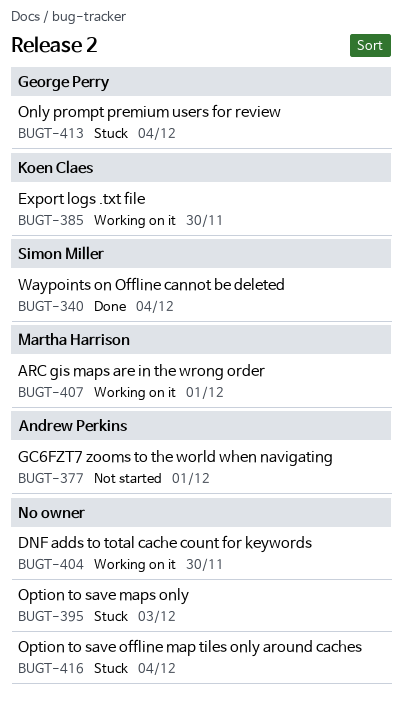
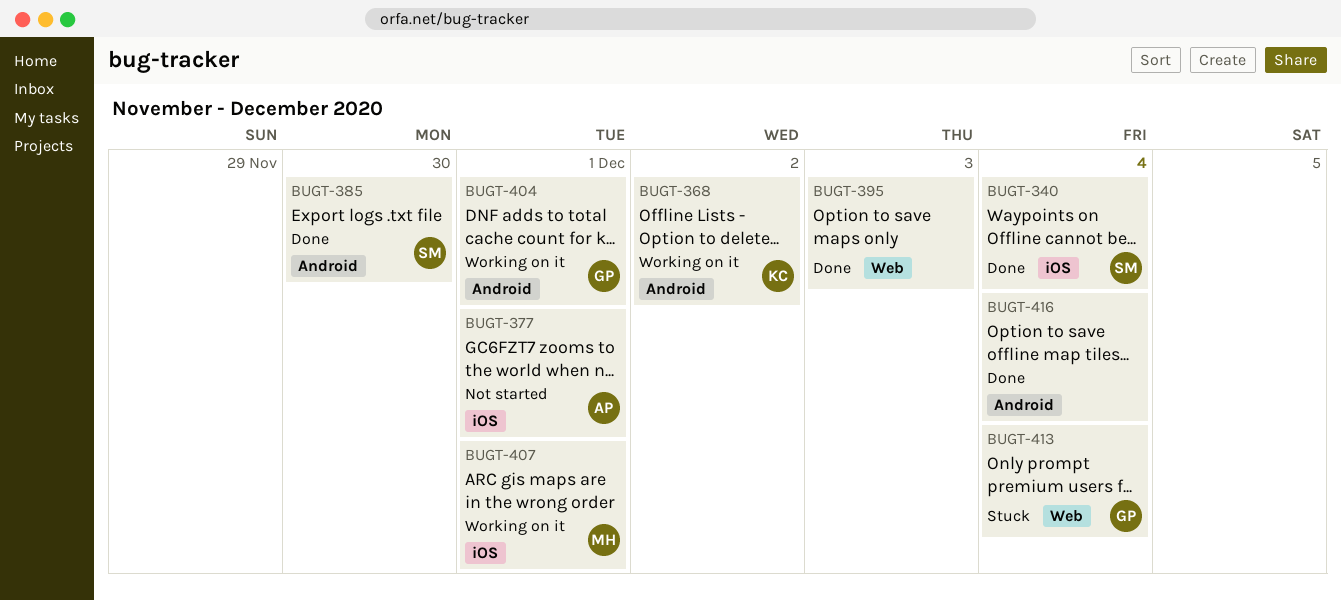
BUGT-368: none -> present
BUGT-385, status: Working on it -> Done
BUGT-385, owner: Koen Claes -> Simon Miller
BUGT-395, status: Stuck -> Done
BUGT-404, owner: none -> George Perry
BUGT-404, due: Nov 30 -> Dec 1
BUGT-416, status: Stuck -> Done

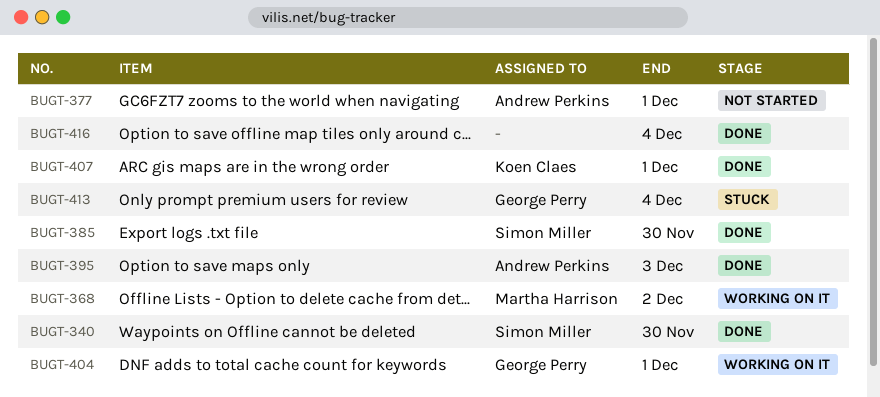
BUGT-340, due: Dec 4 -> Nov 30
BUGT-368, owner: Koen Claes -> Martha Harrison
BUGT-395, owner: none -> Andrew Perkins
BUGT-407, status: Working on it -> Done
BUGT-407, owner: Martha Harrison -> Koen Claes

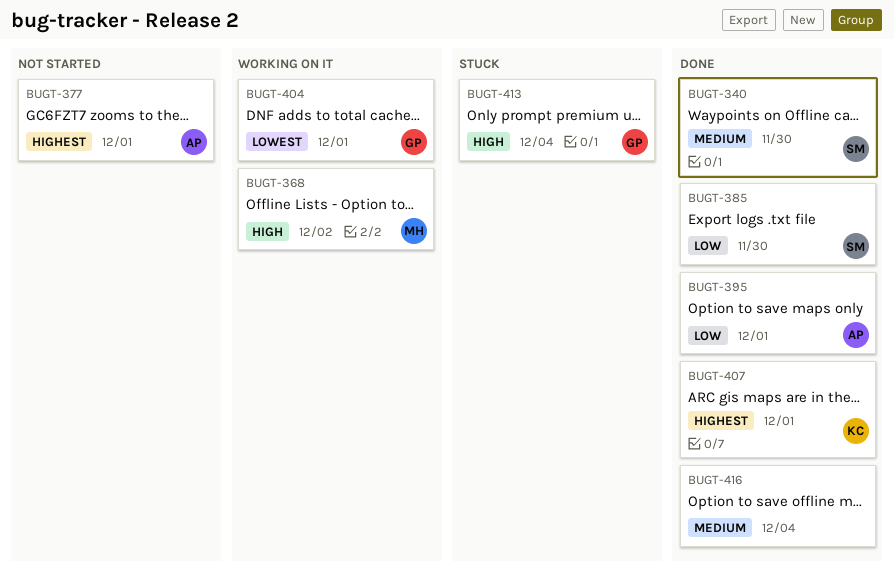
BUGT-395, due: Dec 3 -> Dec 1

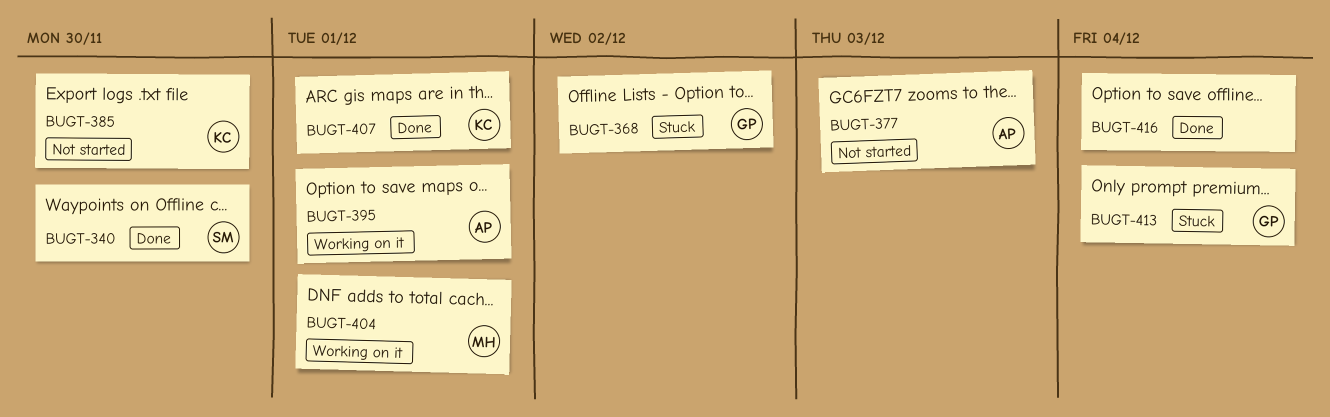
BUGT-368, status: Working on it -> Stuck
BUGT-368, owner: MH -> GP
BUGT-377, due: Dec 1 -> Dec 3
BUGT-385, status: Done -> Not started
BUGT-385, owner: SM -> KC
BUGT-395, status: Done -> Working on it
BUGT-404, owner: GP -> MH

